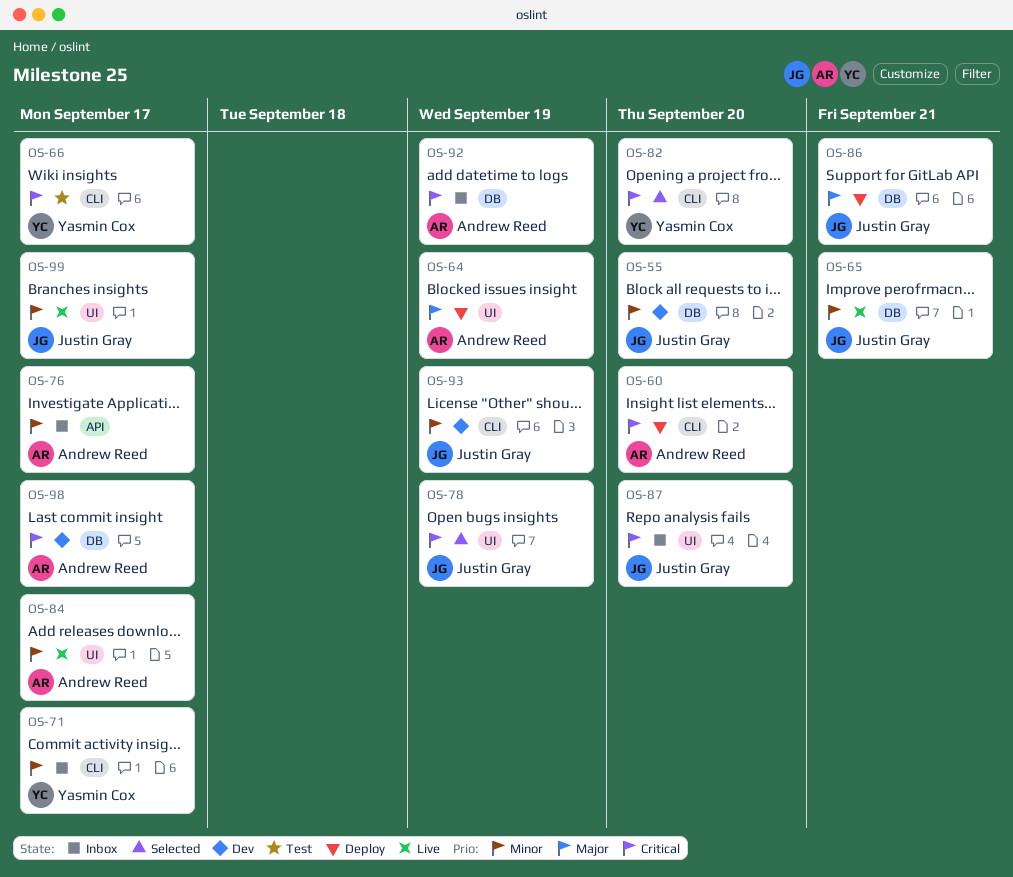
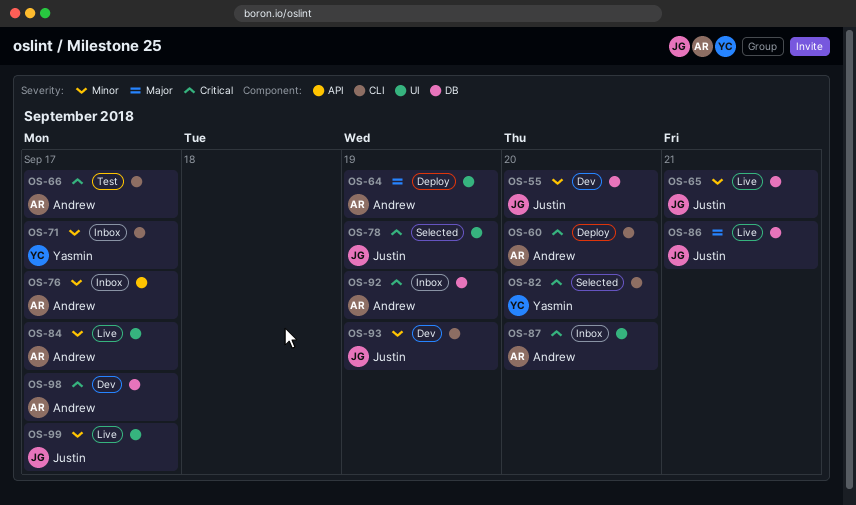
OS-66, owner: Yasmin Cox -> Andrew Reed
OS-86, status: Deploy -> Live
OS-87, owner: Justin Gray -> Andrew Reed

